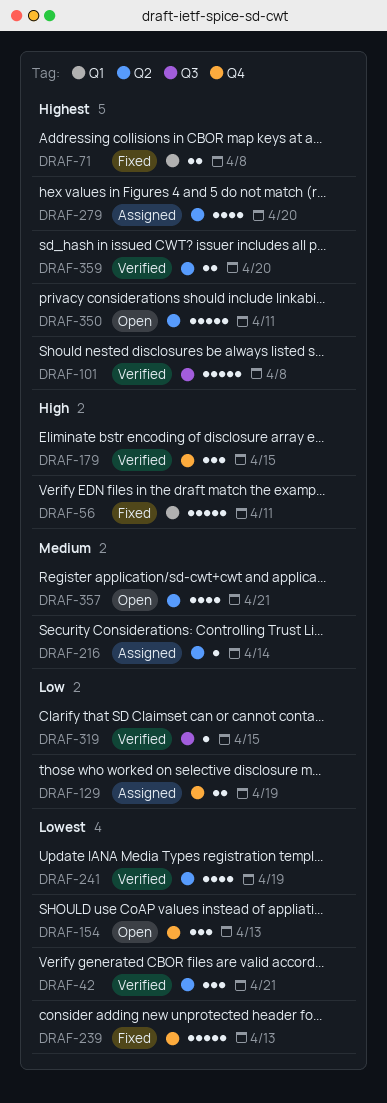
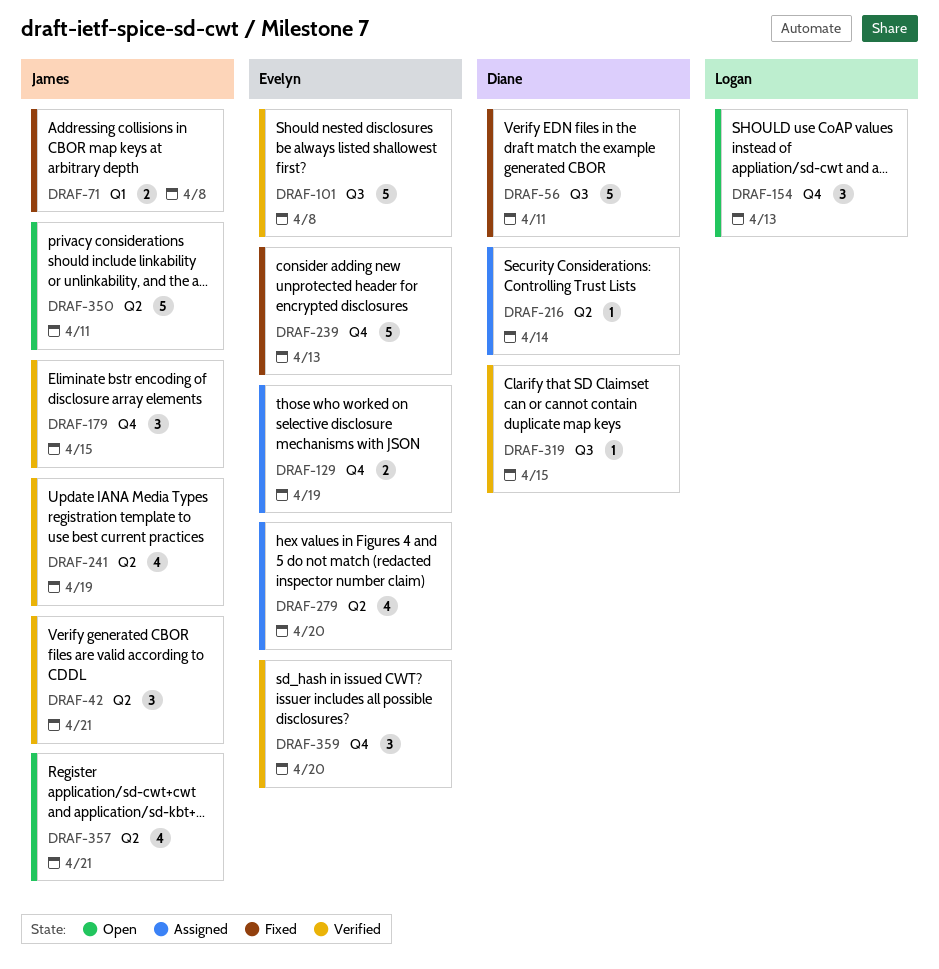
DRAF-56, label: Q1 -> Q3
DRAF-359, label: Q2 -> Q4
DRAF-359, estimate: 2 -> 3

